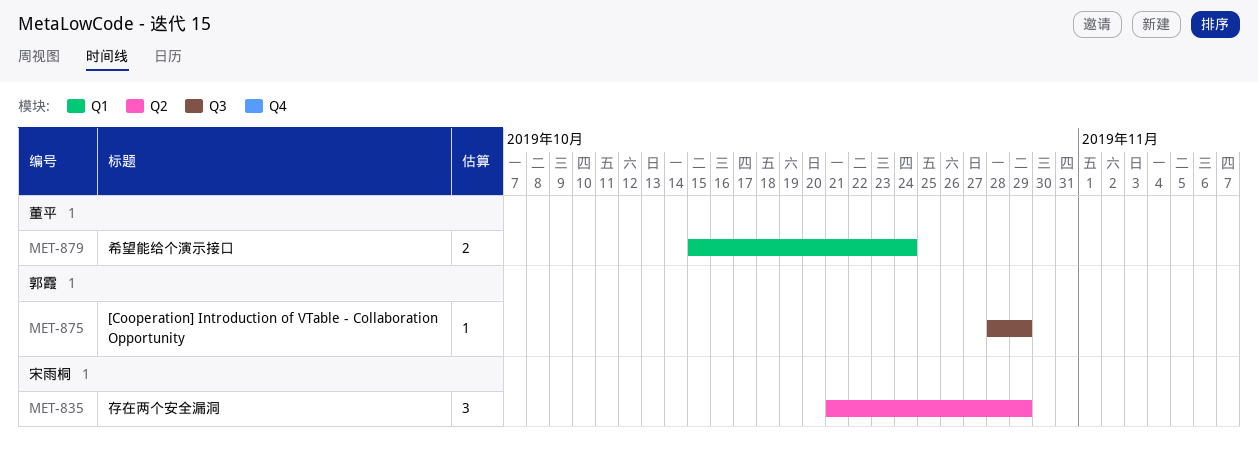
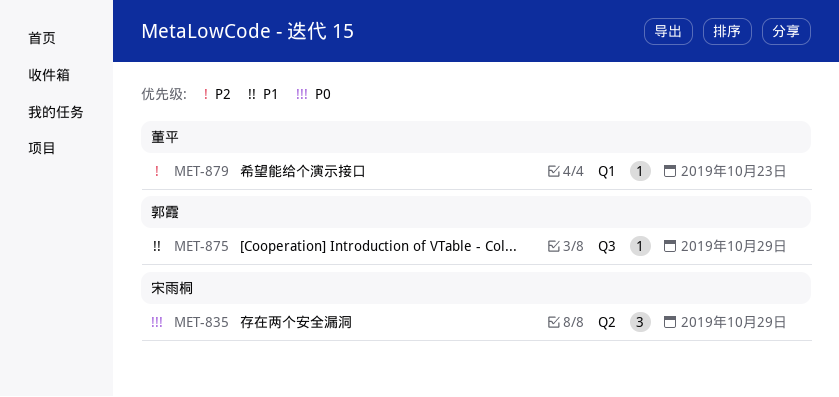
MET-879, estimate: 2 -> 1
MET-879, due: Oct 24 -> Oct 23

